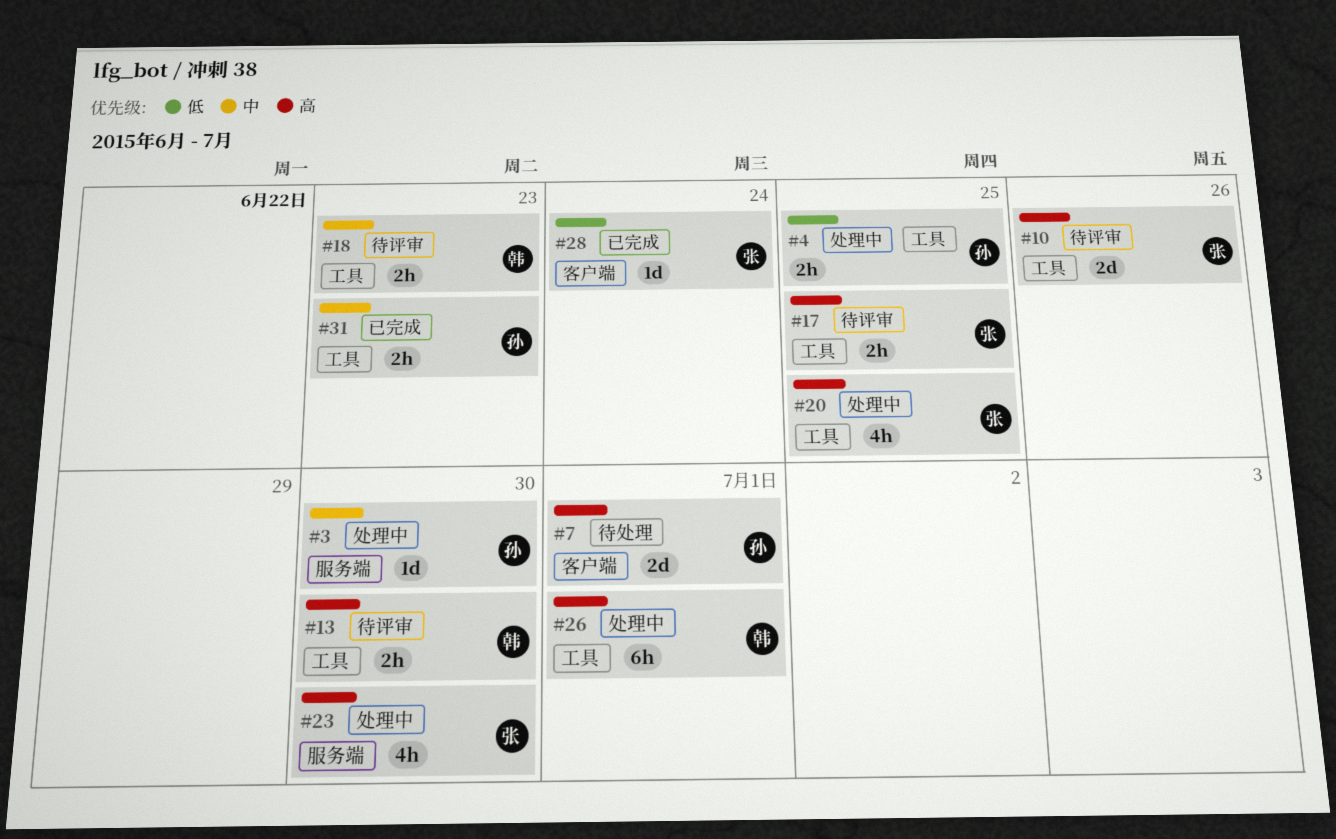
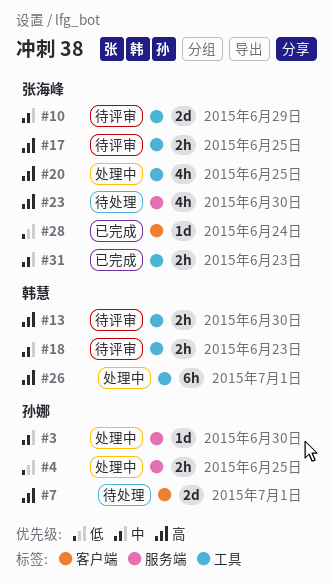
#4, label: 工具 -> 服务端
#10, priority: 高 -> 中
#10, due: Jun 26 -> Jun 29
#23, status: 处理中 -> 待处理
#31, owner: 孙娜 -> 张海峰

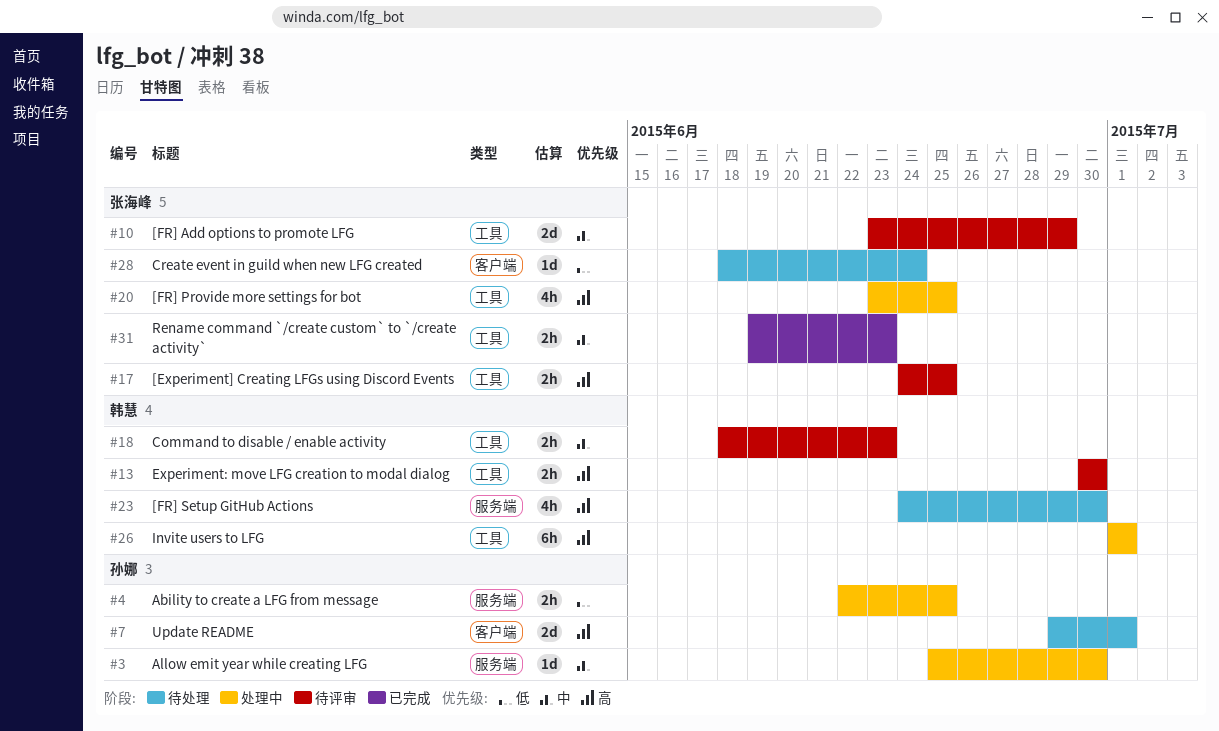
#23, owner: 张海峰 -> 韩慧
#28, status: 已完成 -> 待处理

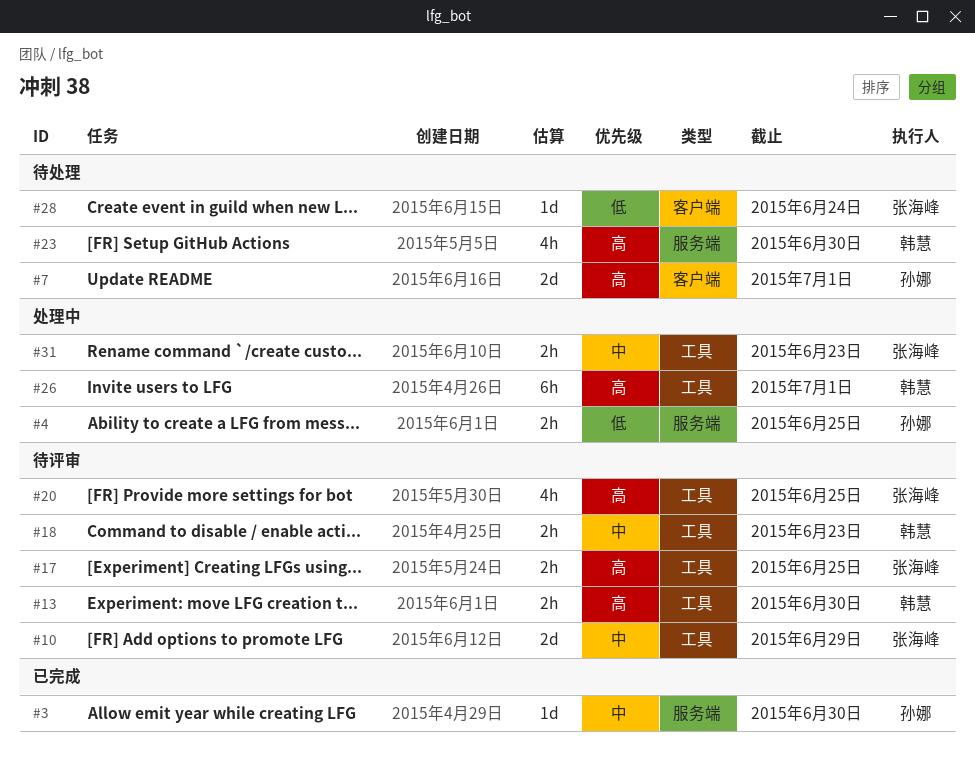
#3, status: 处理中 -> 已完成
#20, status: 处理中 -> 待评审
#31, status: 已完成 -> 处理中

